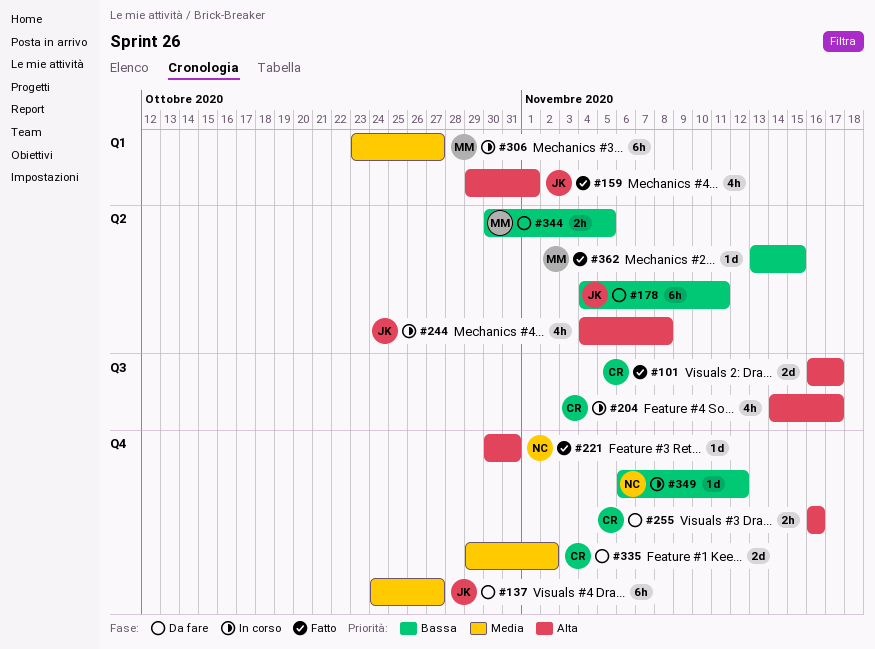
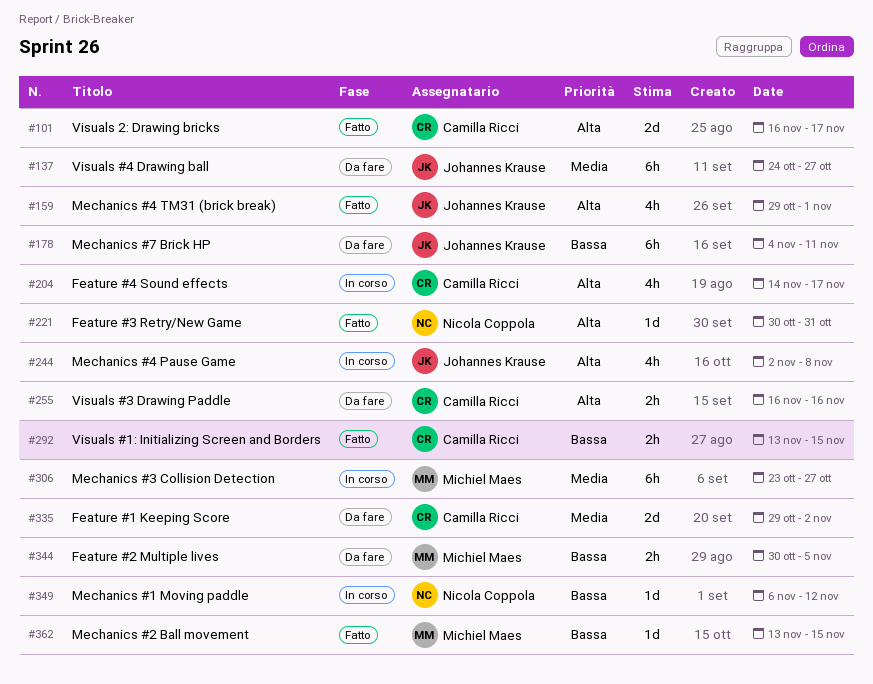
#244, start: Nov 4 -> Nov 2
#292: none -> present

